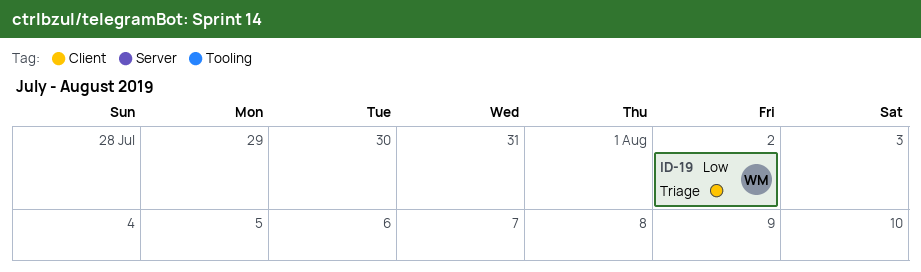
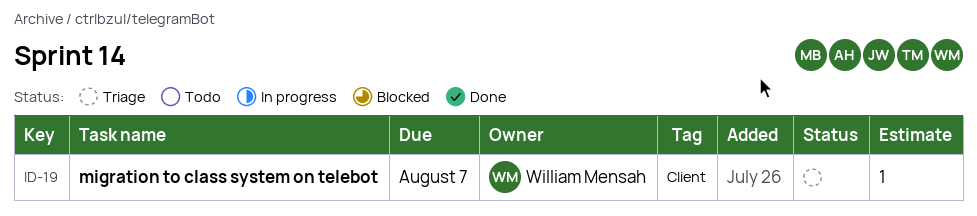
ID-19, due: Aug 2 -> Aug 7

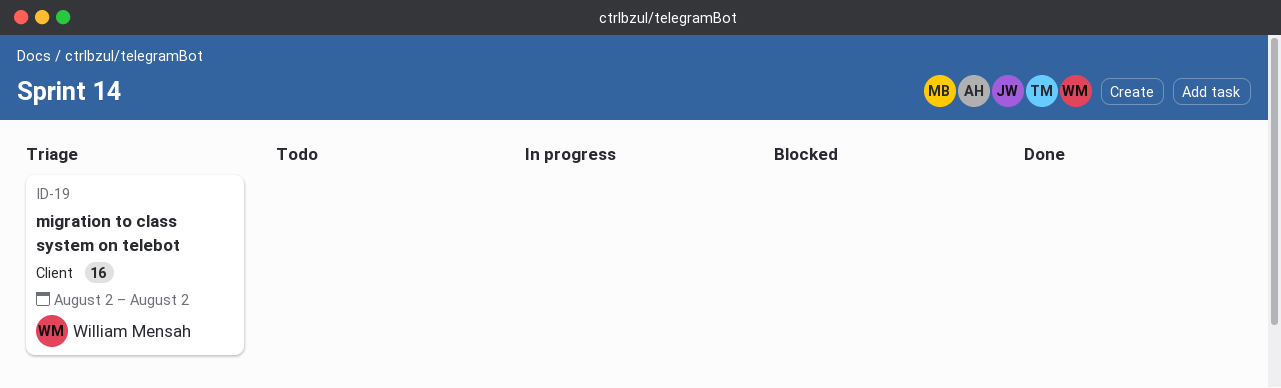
ID-19, estimate: 1 -> 16
ID-19, due: Aug 7 -> Aug 2

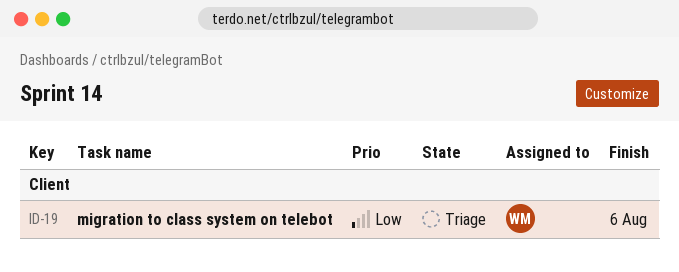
ID-19, due: Aug 2 -> Aug 6

